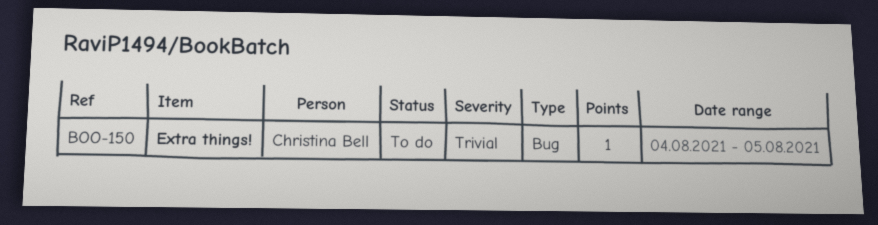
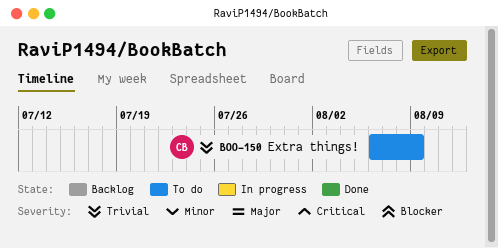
BOO-150, start: Aug 4 -> Aug 6
BOO-150, due: Aug 5 -> Aug 9

